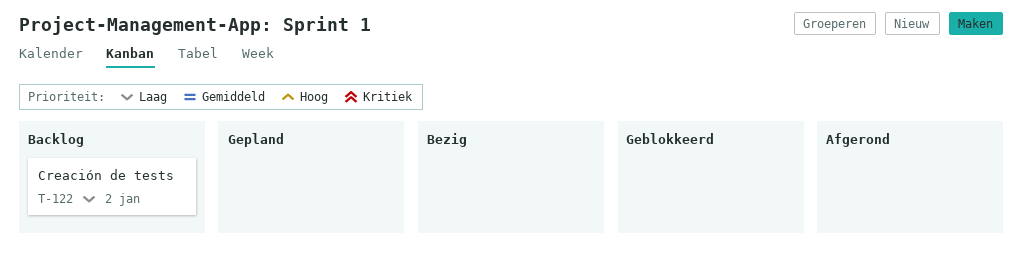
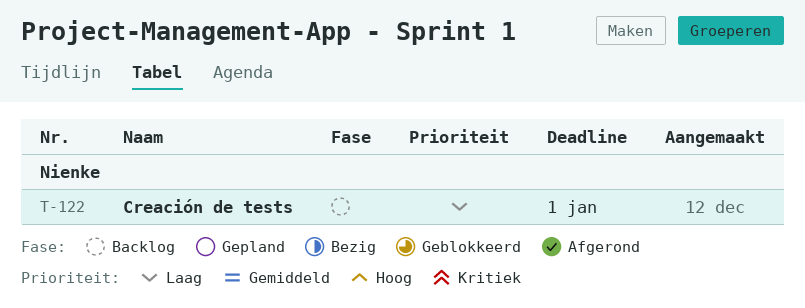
T-122, due: Jan 2 -> Jan 1

